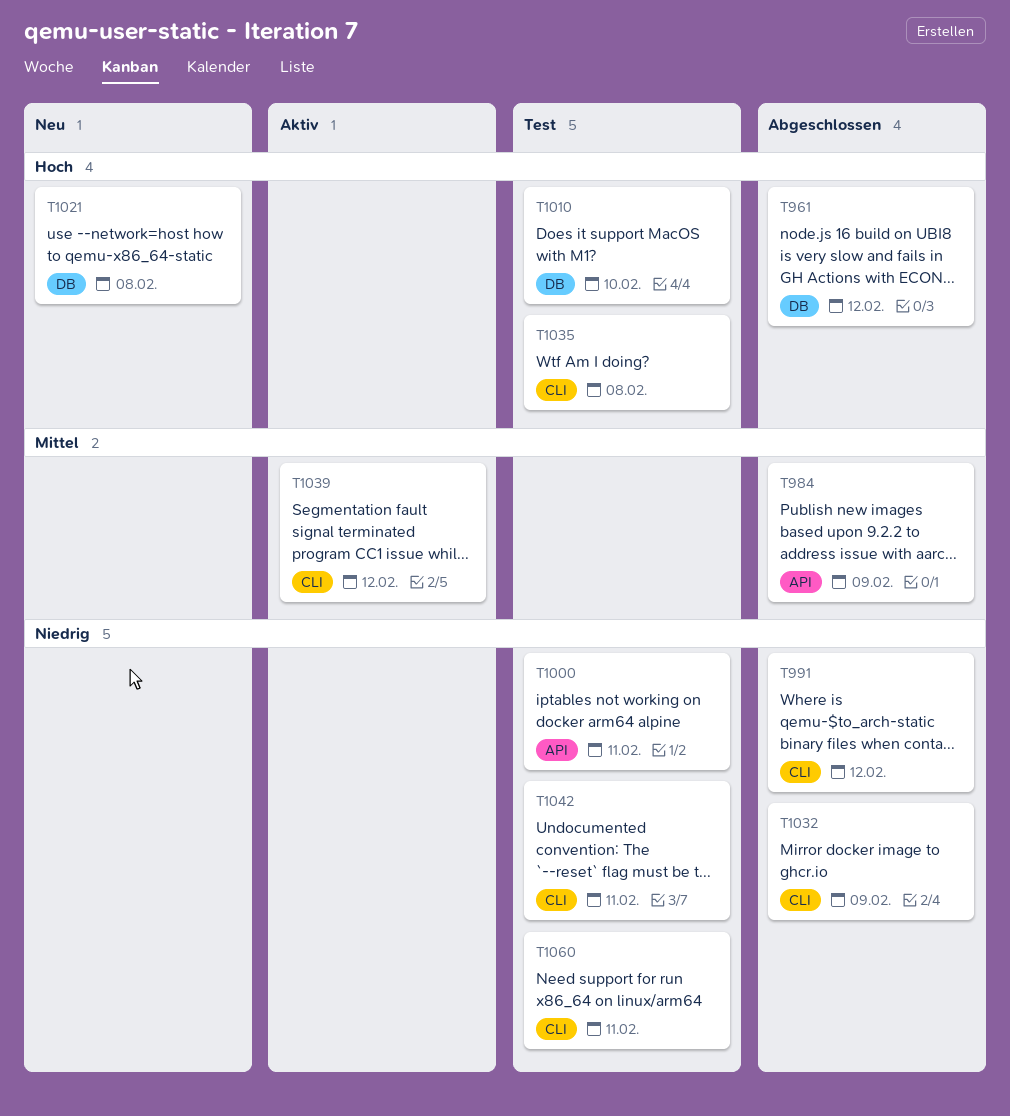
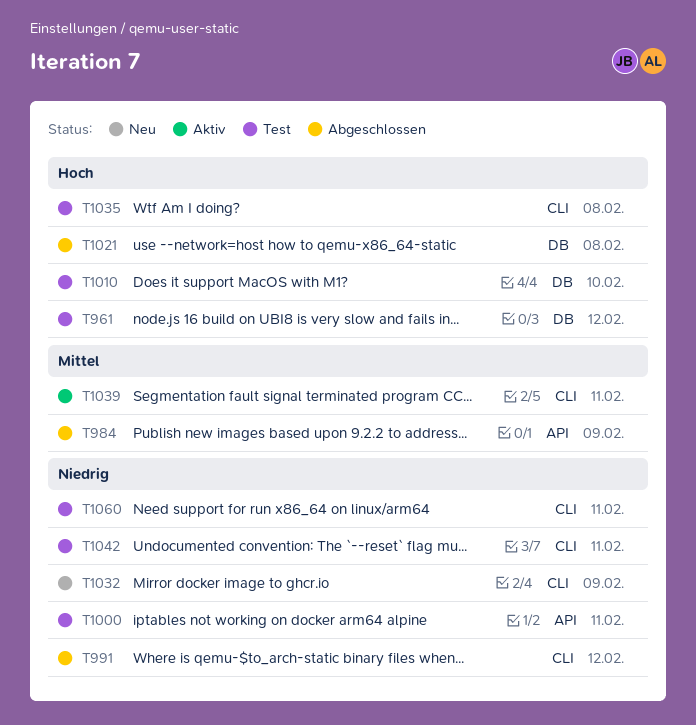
T961, status: Abgeschlossen -> Test
T1021, status: Neu -> Abgeschlossen
T1032, status: Abgeschlossen -> Neu
T1039, due: Feb 12 -> Feb 11

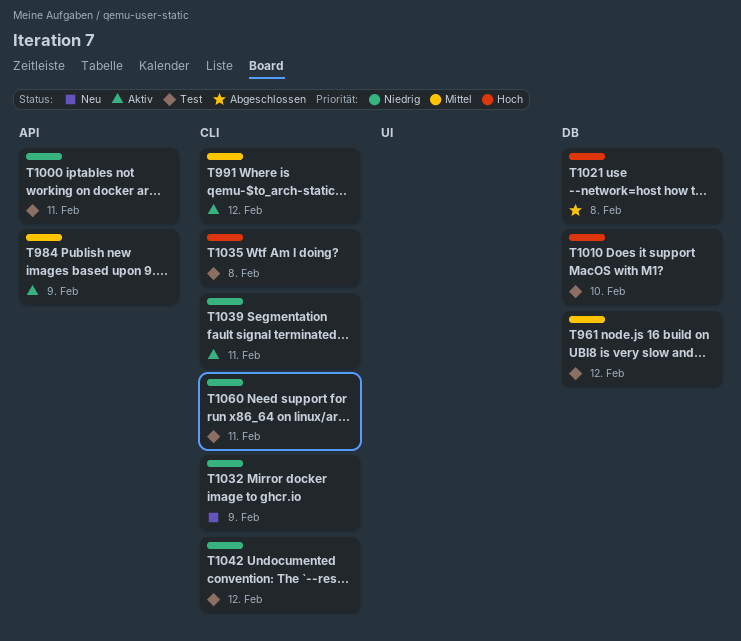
T961, priority: Hoch -> Mittel
T984, status: Abgeschlossen -> Aktiv
T991, status: Abgeschlossen -> Aktiv
T991, priority: Niedrig -> Mittel
T1039, priority: Mittel -> Niedrig
T1042, due: Feb 11 -> Feb 12

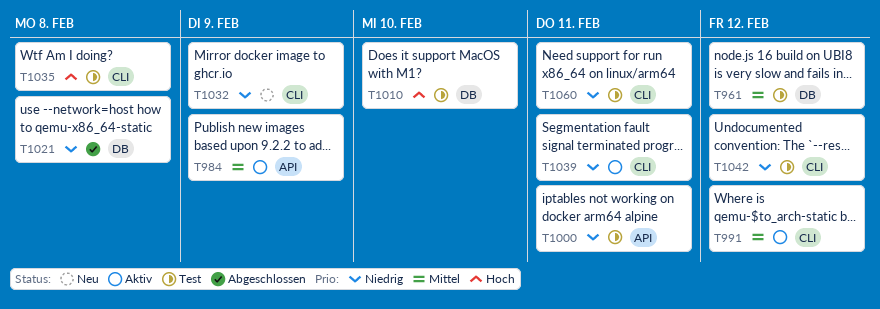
T1021, priority: Hoch -> Niedrig

